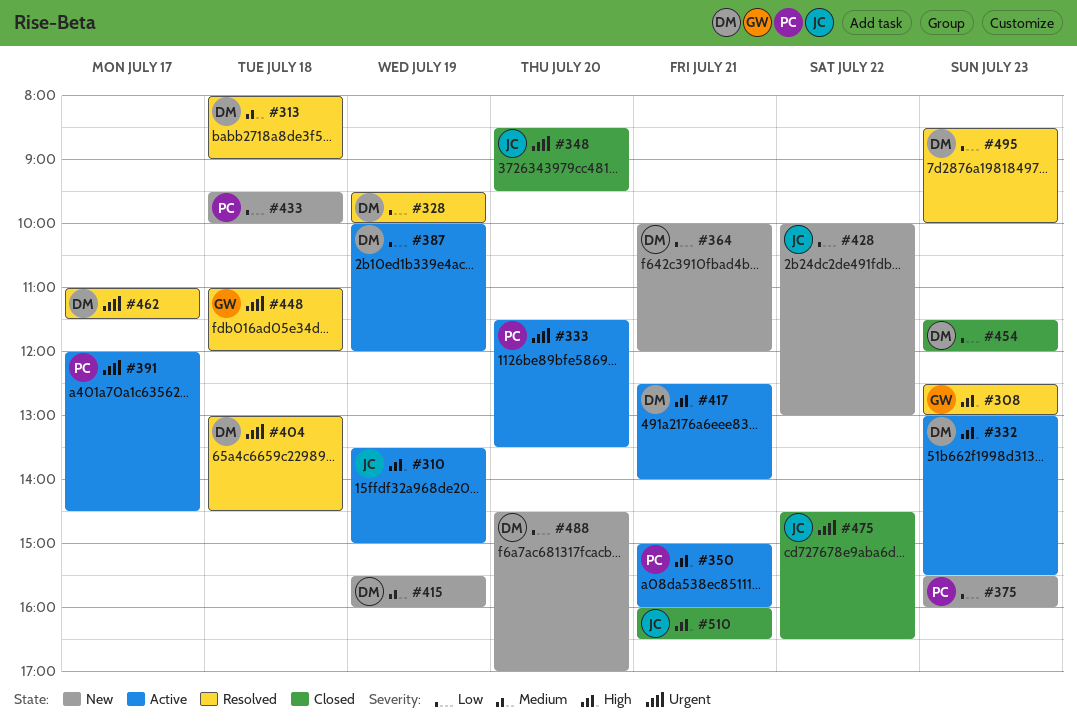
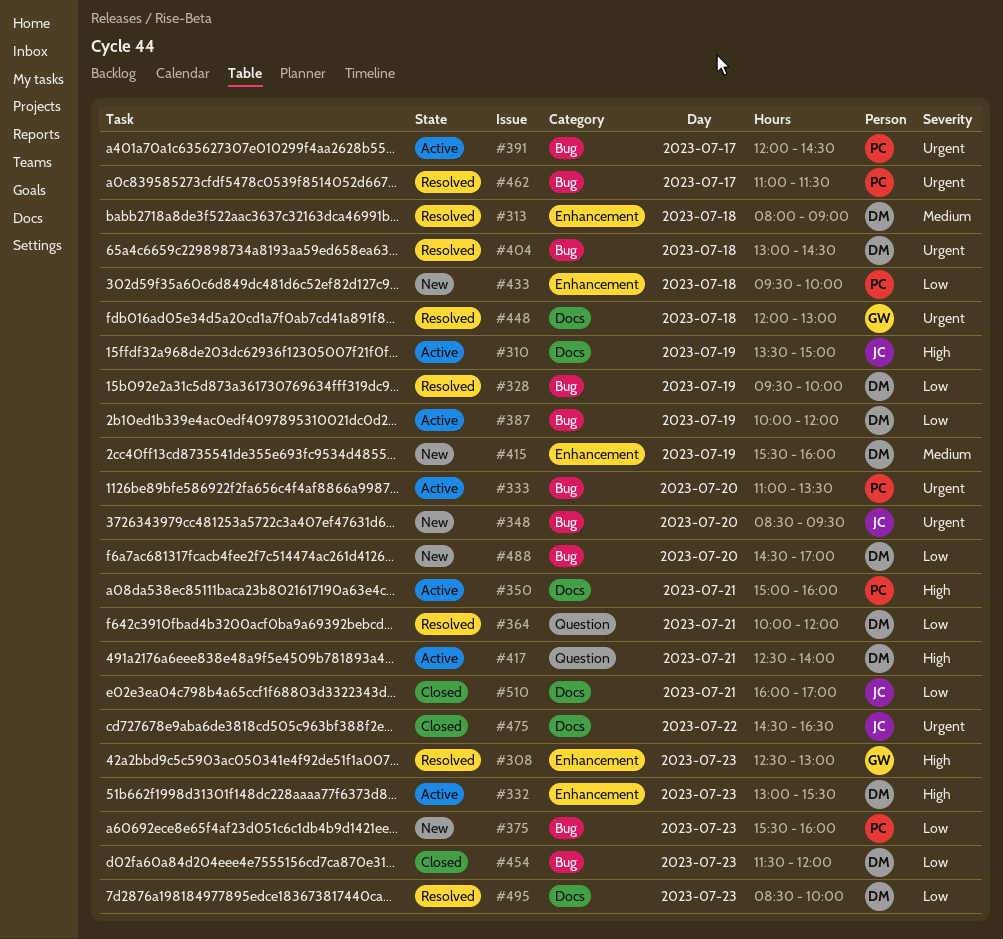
#333, begins: 11:30 -> 11:00
#348, status: Closed -> New
#364, status: New -> Resolved
#428: present -> none
#448, begins: 11:00 -> 12:00
#448, ends: 12:00 -> 13:00
#462, owner: DM -> PC
#510, priority: High -> Low
#510, ends: 16:30 -> 17:00

